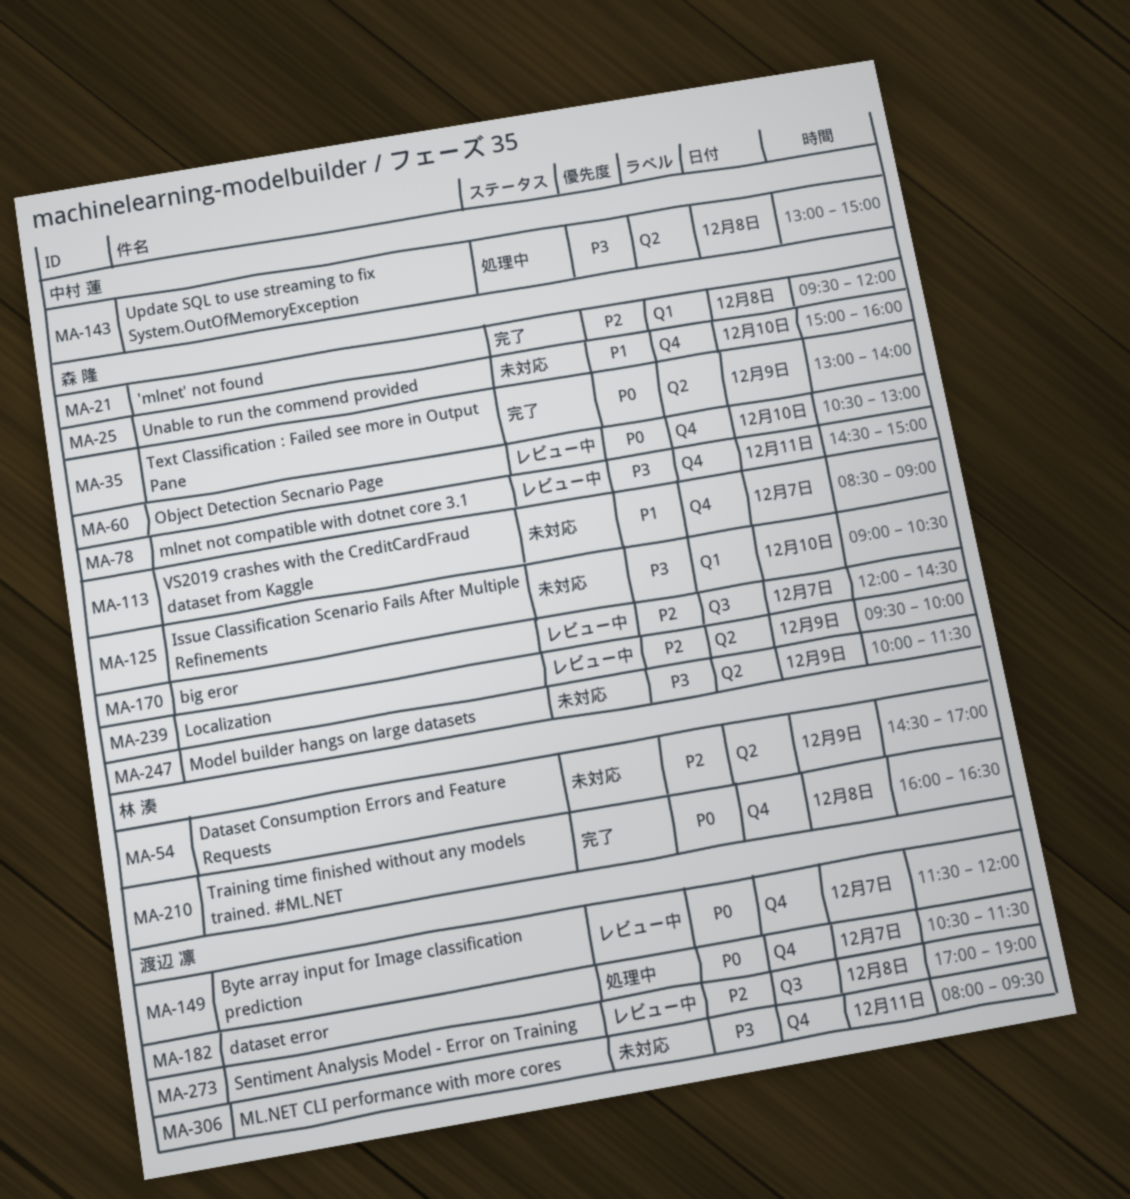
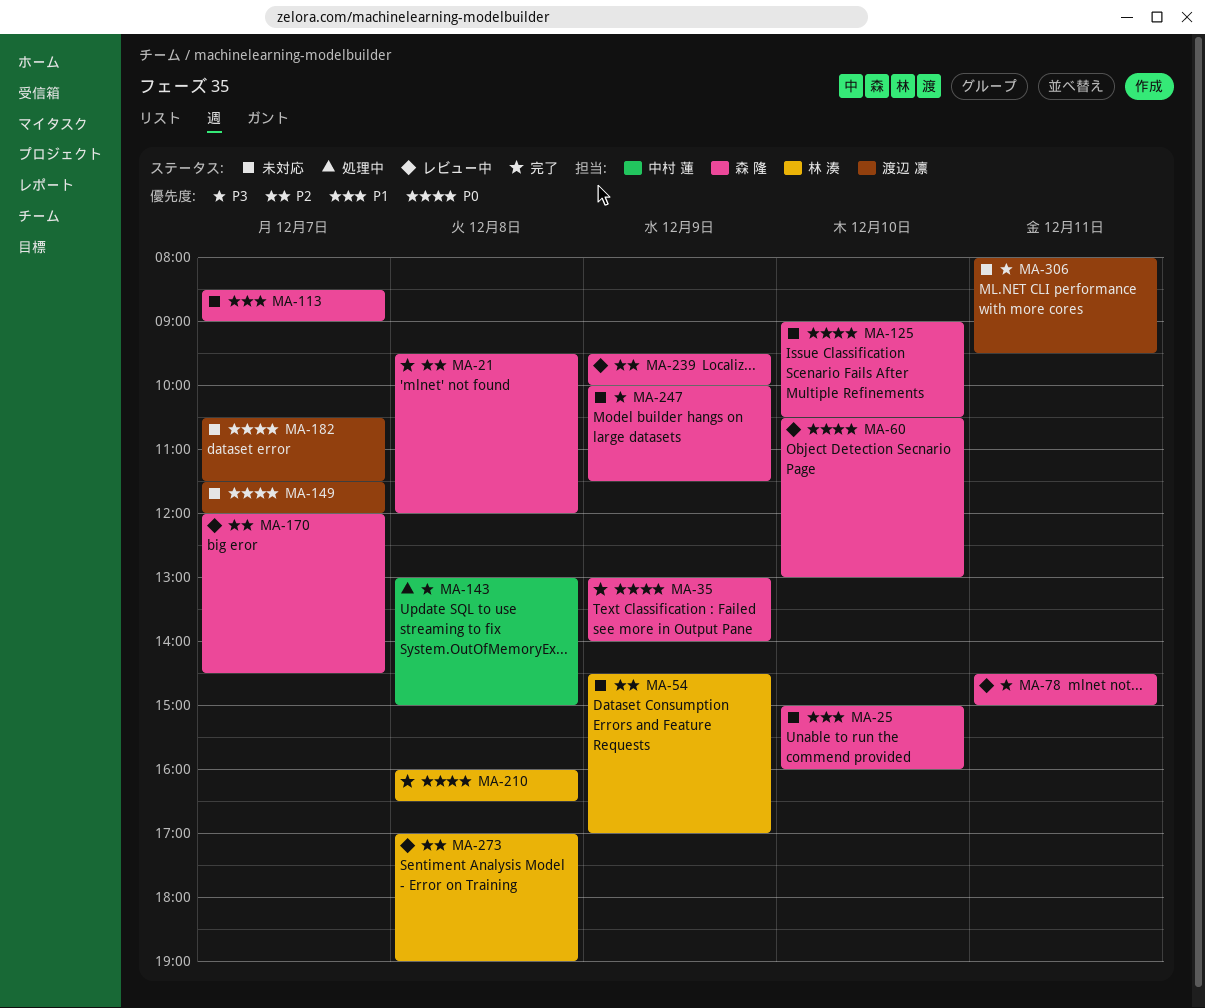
MA-125, priority: P3 -> P0
MA-149, status: レビュー中 -> 未対応
MA-182, status: 処理中 -> 未対応
MA-273, owner: 渡辺 凛 -> 林 湊

